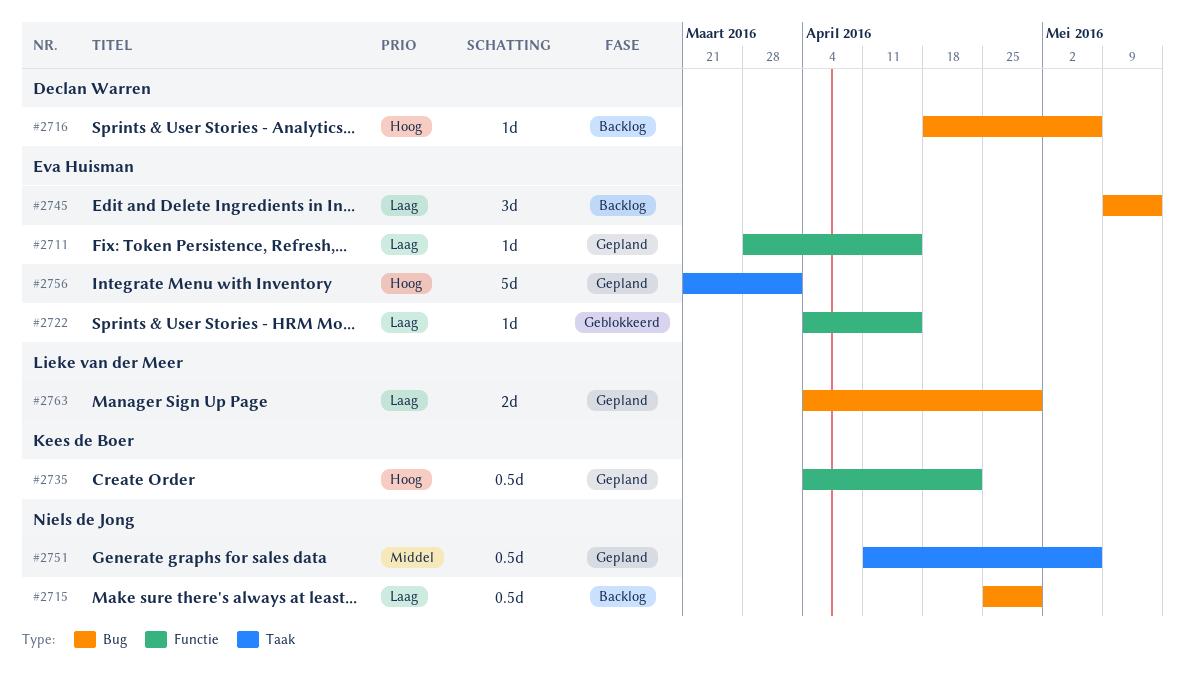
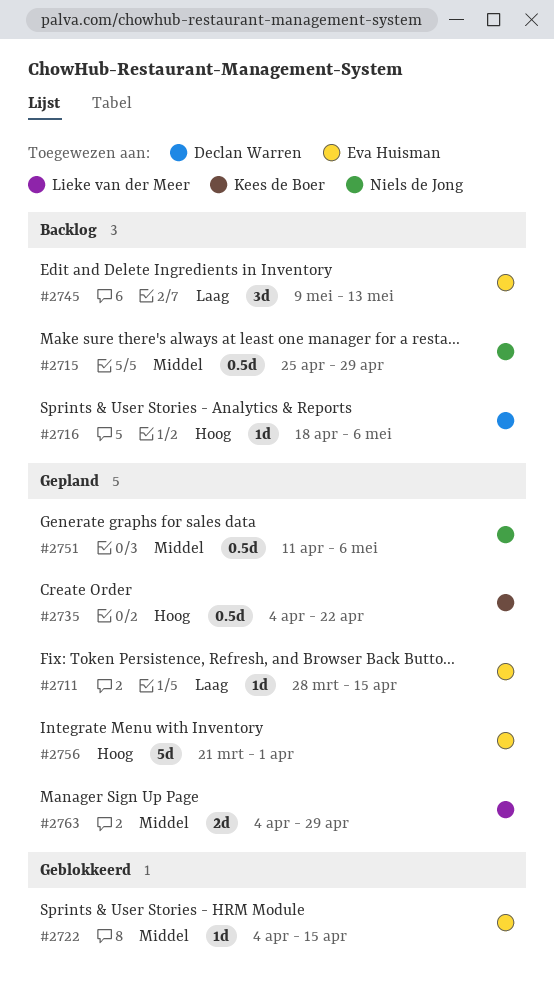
#2715, priority: Laag -> Middel
#2722, priority: Laag -> Middel
#2763, priority: Laag -> Middel

